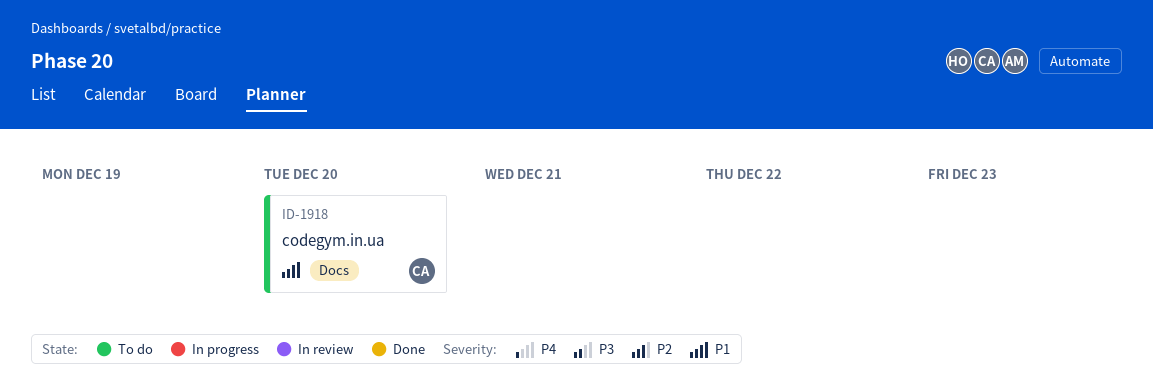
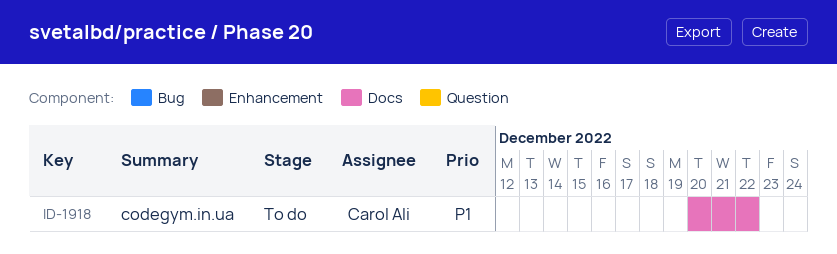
ID-1918, due: Dec 20 -> Dec 22

